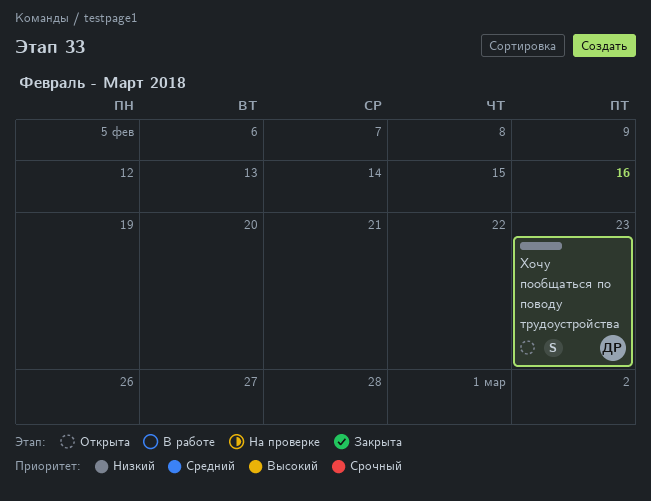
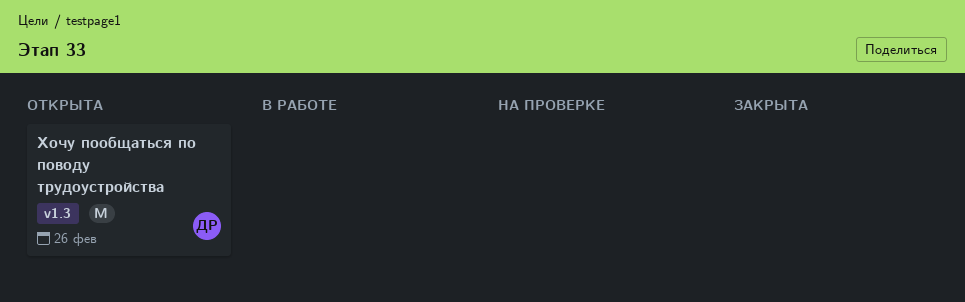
Хочу пообщаться по поводу трудоустройства, estimate: S -> M
Хочу пообщаться по поводу трудоустройства, due: Feb 23 -> Feb 26

